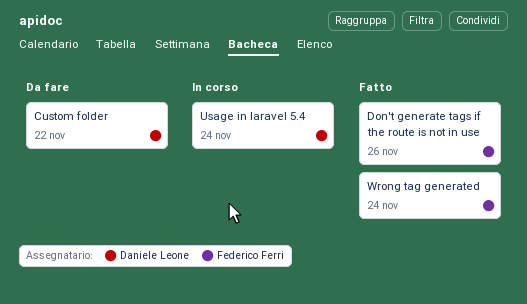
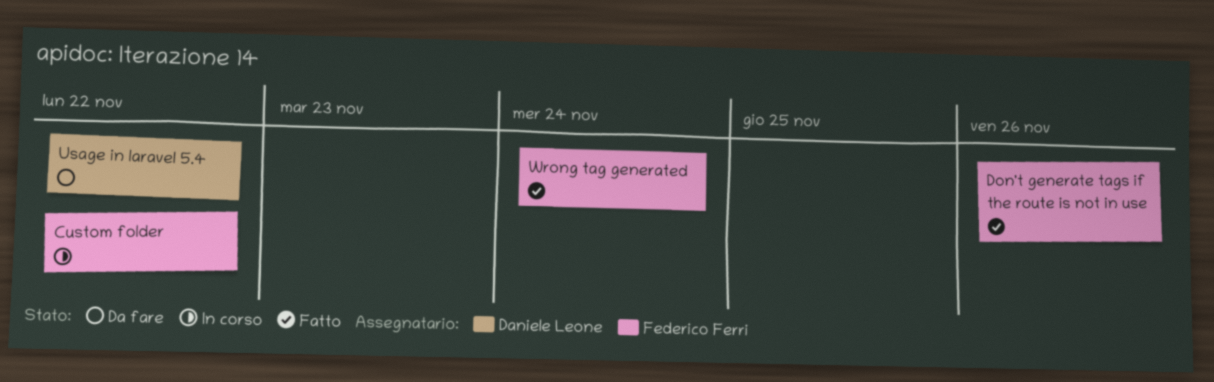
Custom folder, status: Da fare -> In corso
Custom folder, owner: Daniele Leone -> Federico Ferri
Usage in laravel 5.4, status: In corso -> Da fare
Usage in laravel 5.4, due: Nov 24 -> Nov 22

